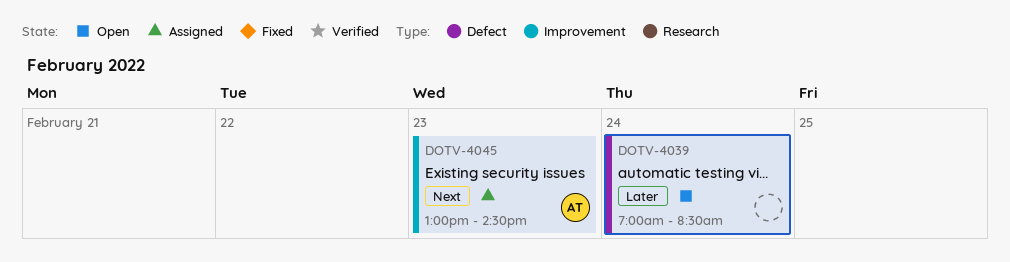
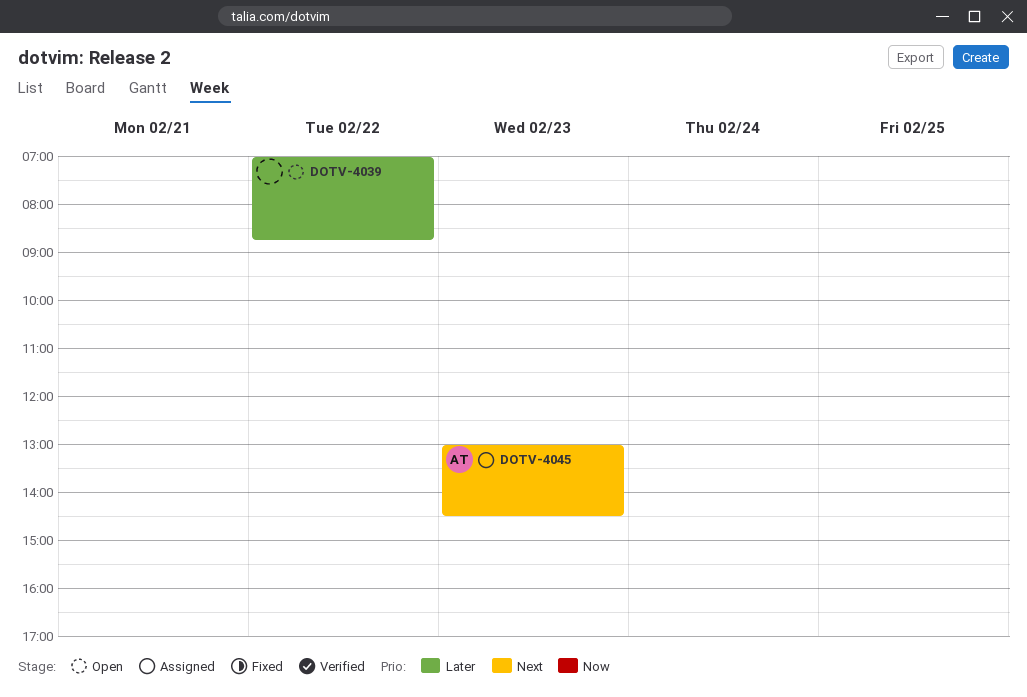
DOTV-4039, day: Feb 24 -> Feb 22
DOTV-4039, ends: 08:30 -> 08:45

